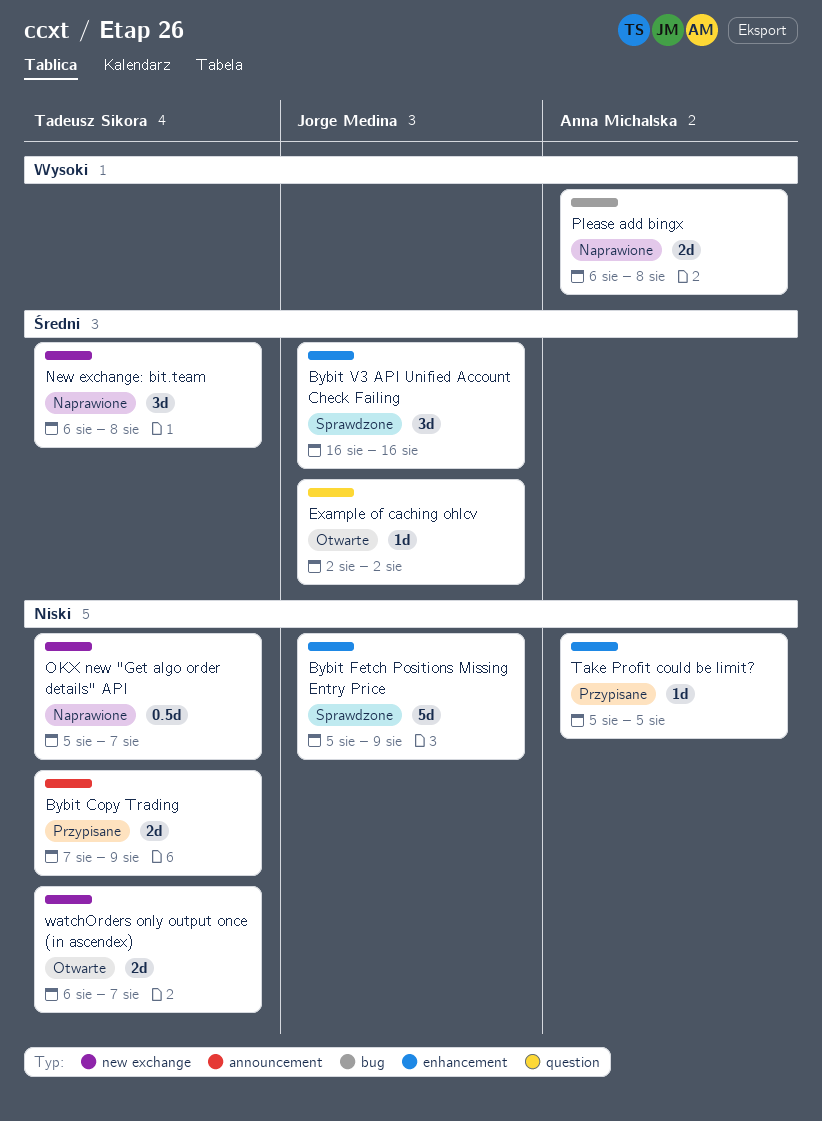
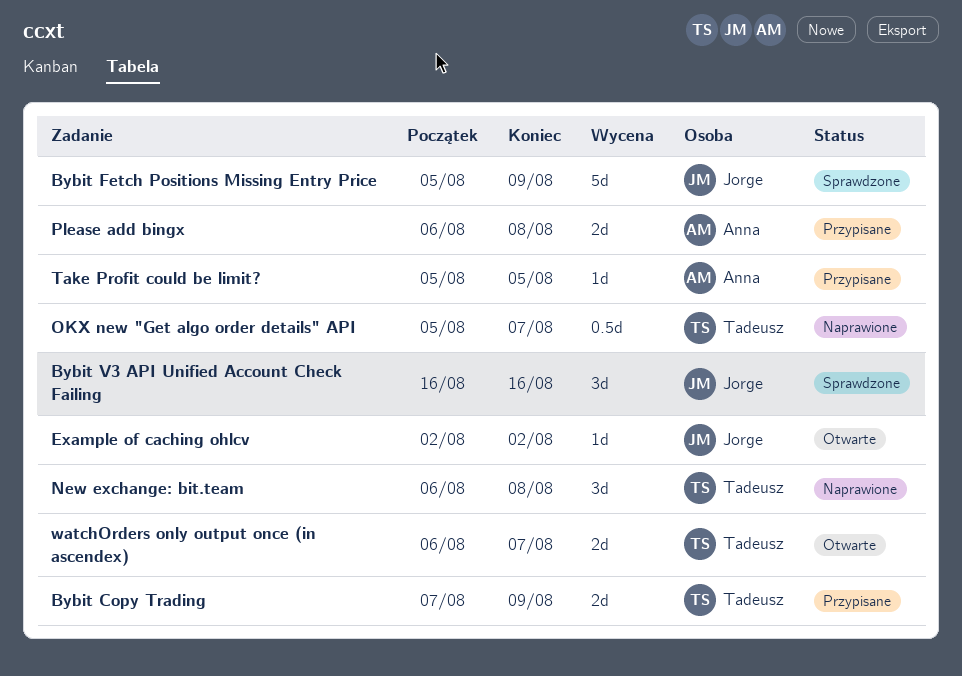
Please add bingx, status: Naprawione -> Przypisane

